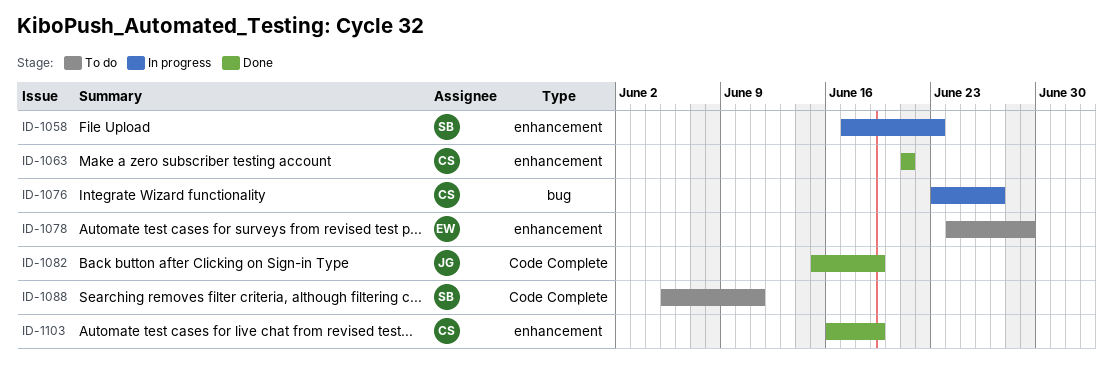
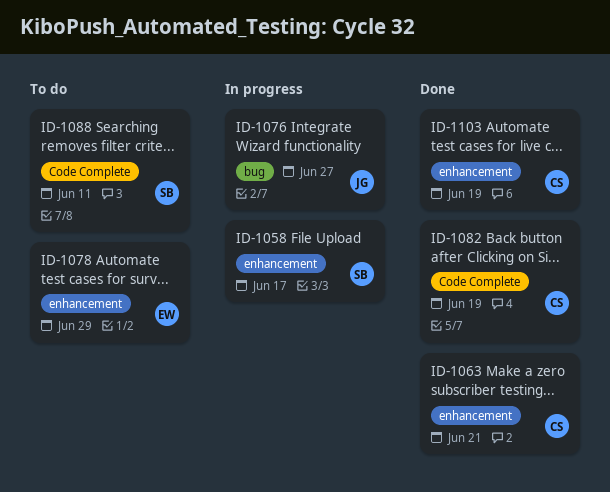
ID-1058, due: Jun 23 -> Jun 17
ID-1076, owner: CS -> JG
ID-1082, owner: JG -> CS

